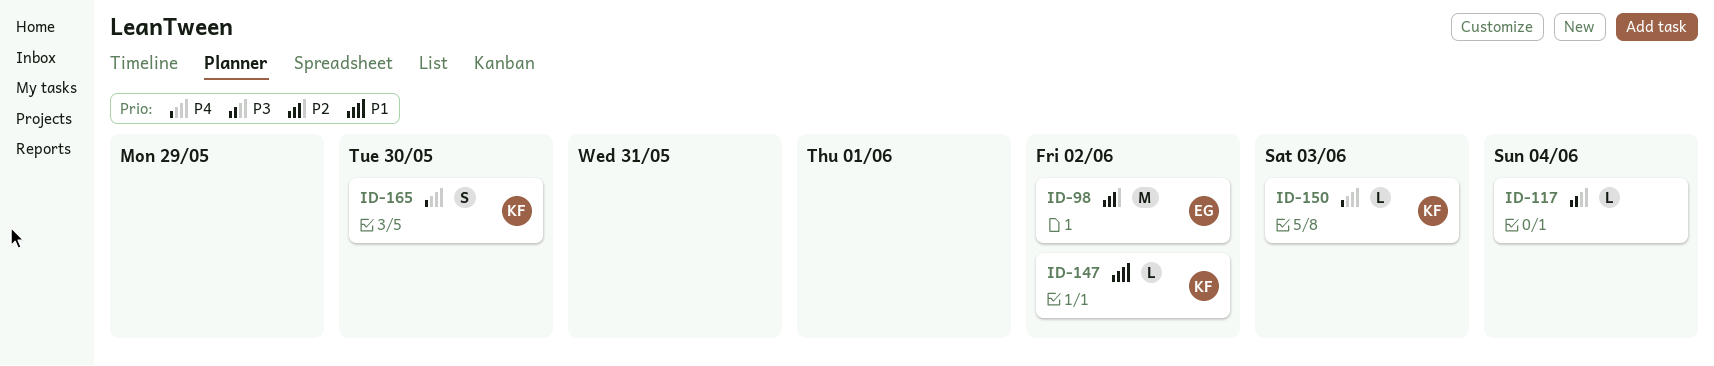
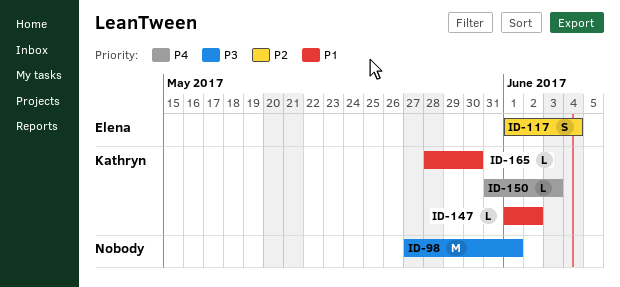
ID-98, owner: Elena -> none
ID-98, priority: P2 -> P3
ID-98, due: Jun 2 -> Jun 1
ID-117, owner: none -> Elena
ID-117, priority: P3 -> P2
ID-117, estimate: L -> S
ID-165, priority: P4 -> P1
ID-165, estimate: S -> L

